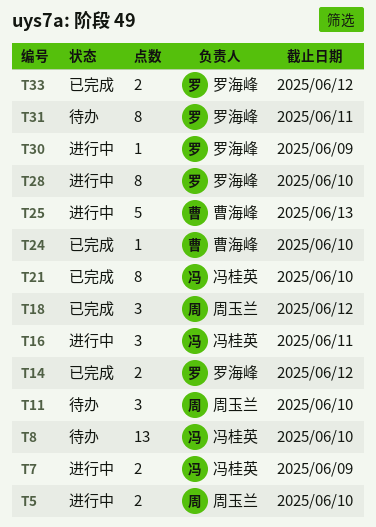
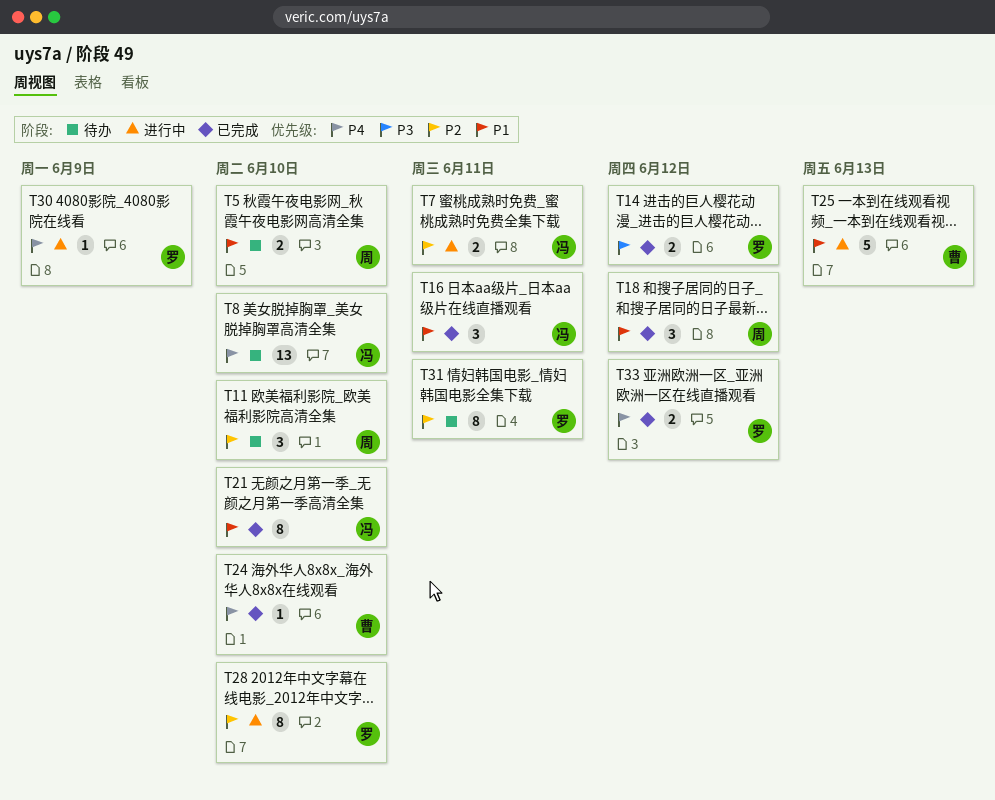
T5, status: 进行中 -> 待办
T7, due: Jun 9 -> Jun 11
T16, status: 进行中 -> 已完成

